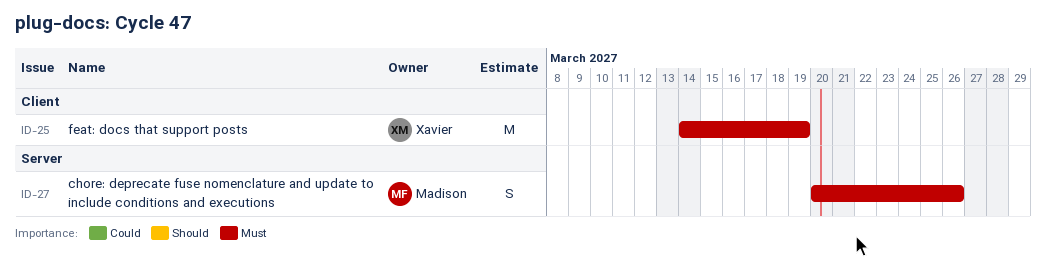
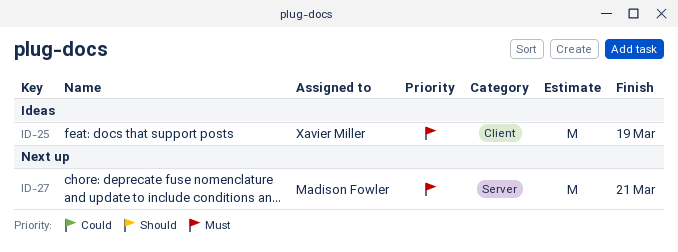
ID-27, estimate: S -> M
ID-27, due: Mar 26 -> Mar 21

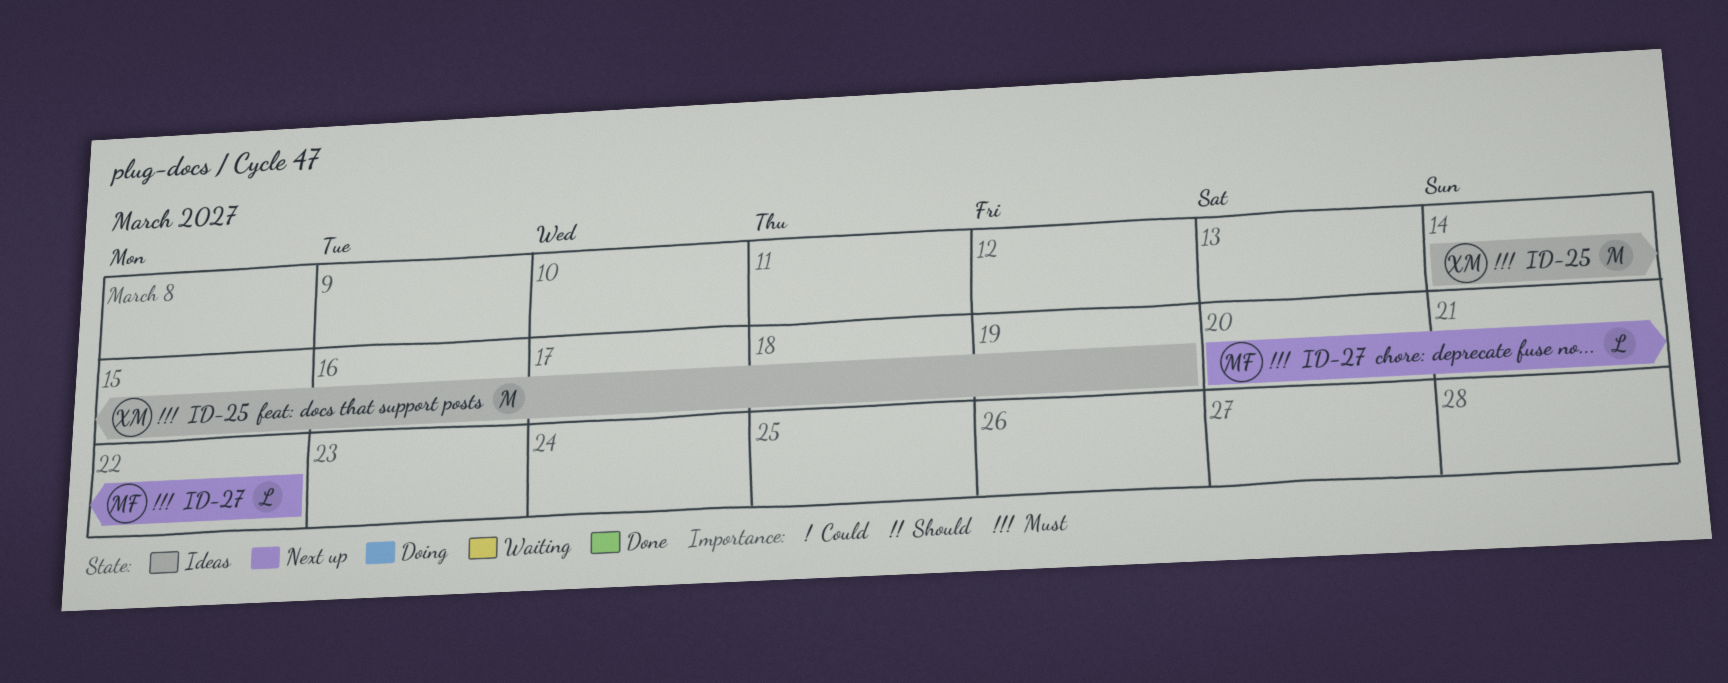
ID-27, estimate: M -> L
ID-27, due: Mar 21 -> Mar 22

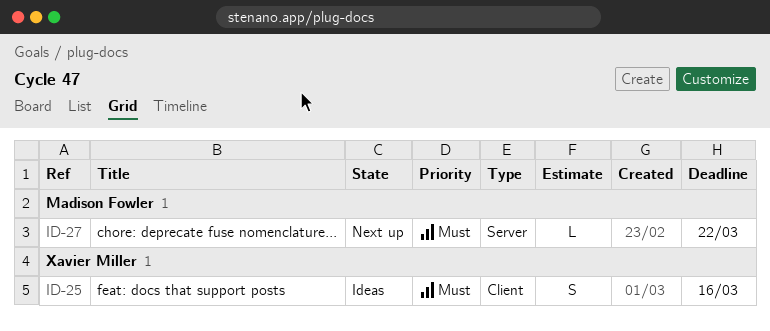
ID-25, estimate: M -> S
ID-25, due: Mar 19 -> Mar 16

